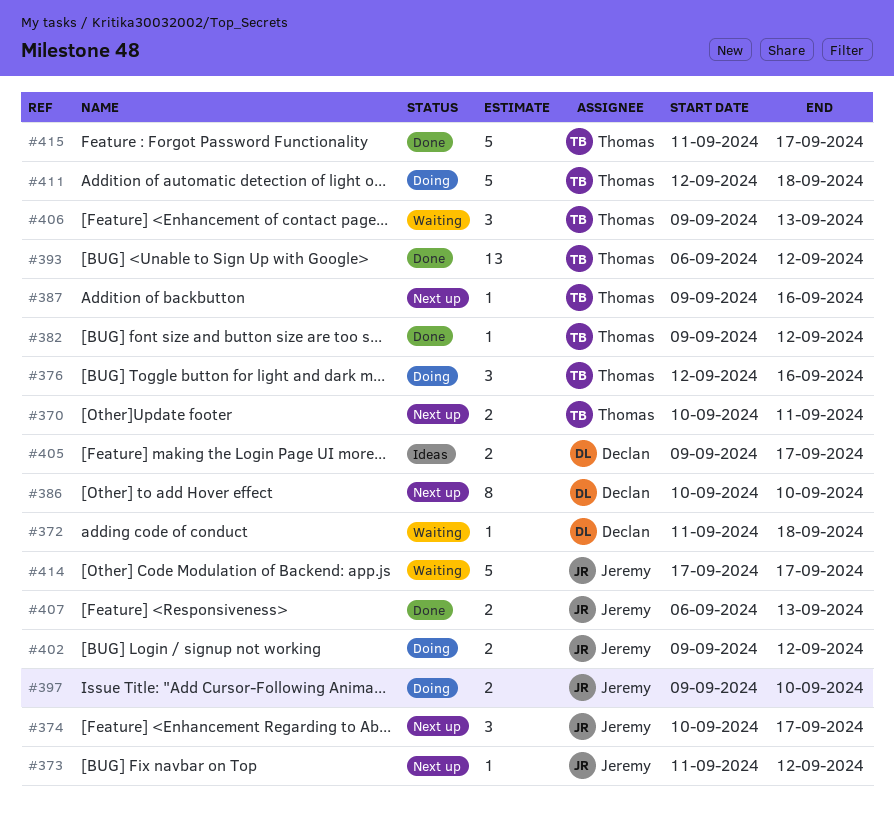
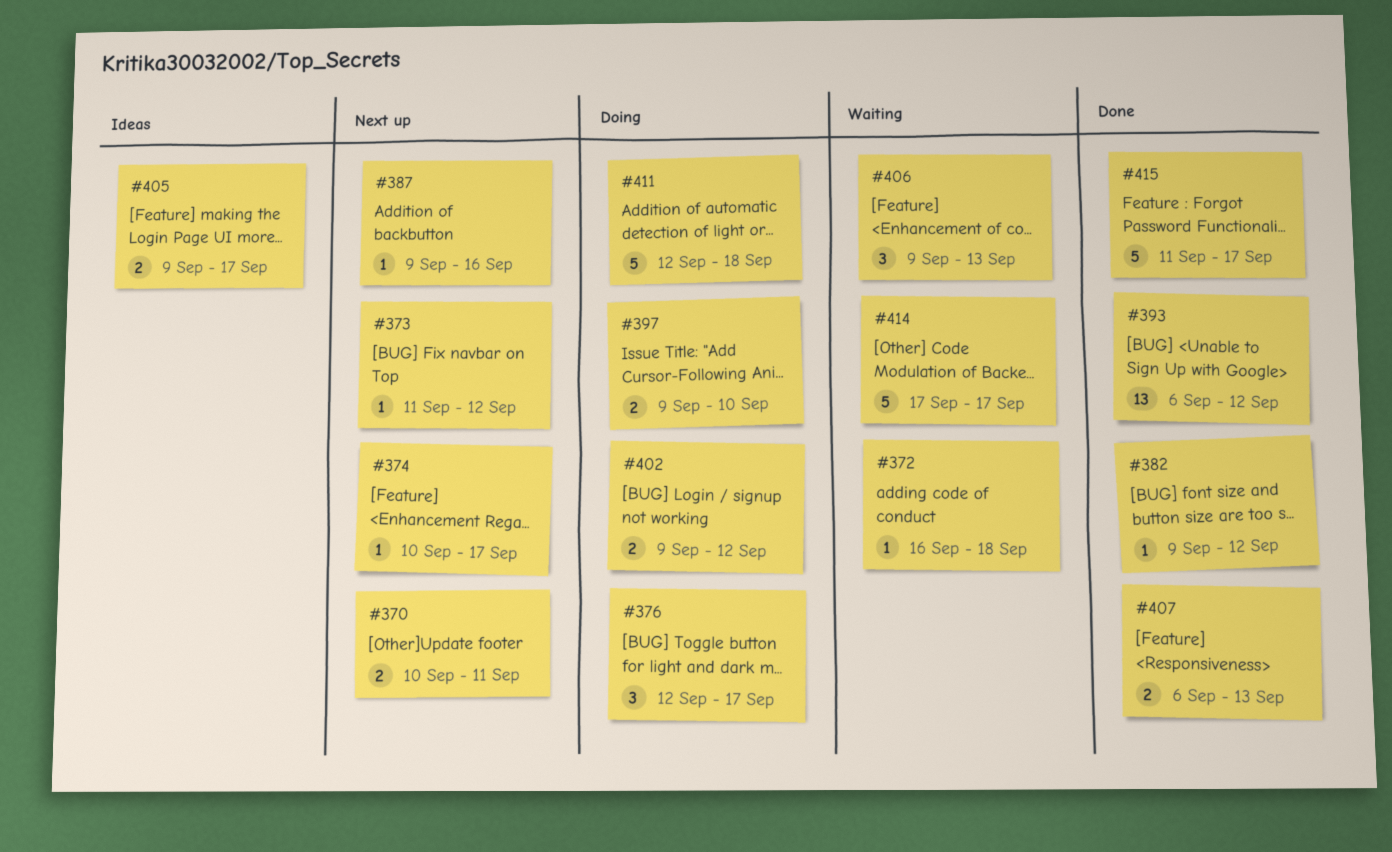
#372, start: Sep 11 -> Sep 16
#374, estimate: 3 -> 1
#376, due: Sep 16 -> Sep 17
#386: present -> none

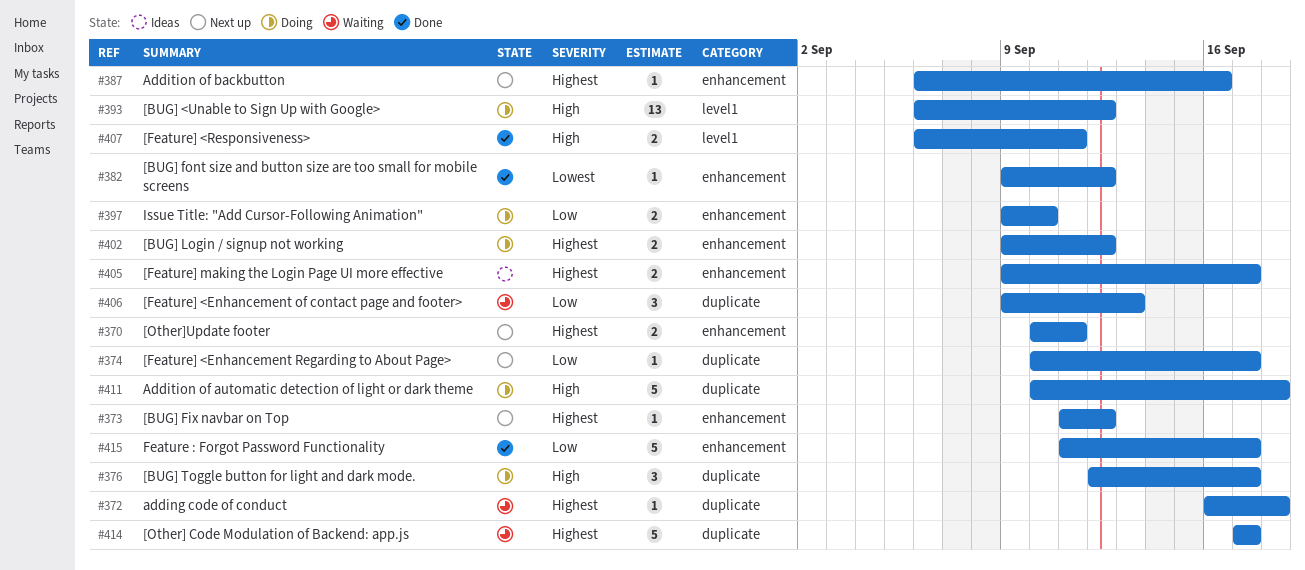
#387, start: Sep 9 -> Sep 6
#393, status: Done -> Doing
#407, due: Sep 13 -> Sep 11
#411, start: Sep 12 -> Sep 10

